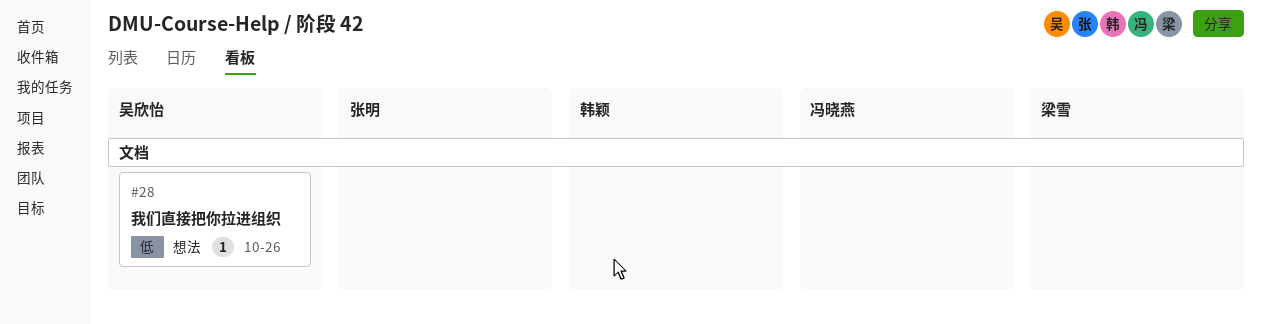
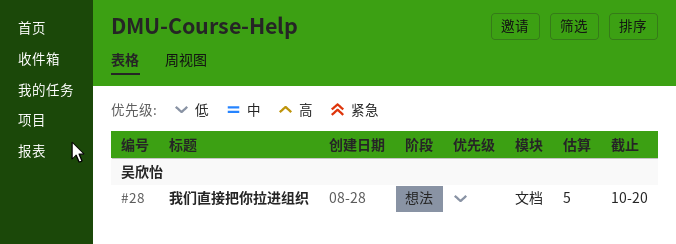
#28, estimate: 1 -> 5
#28, due: Oct 26 -> Oct 20

